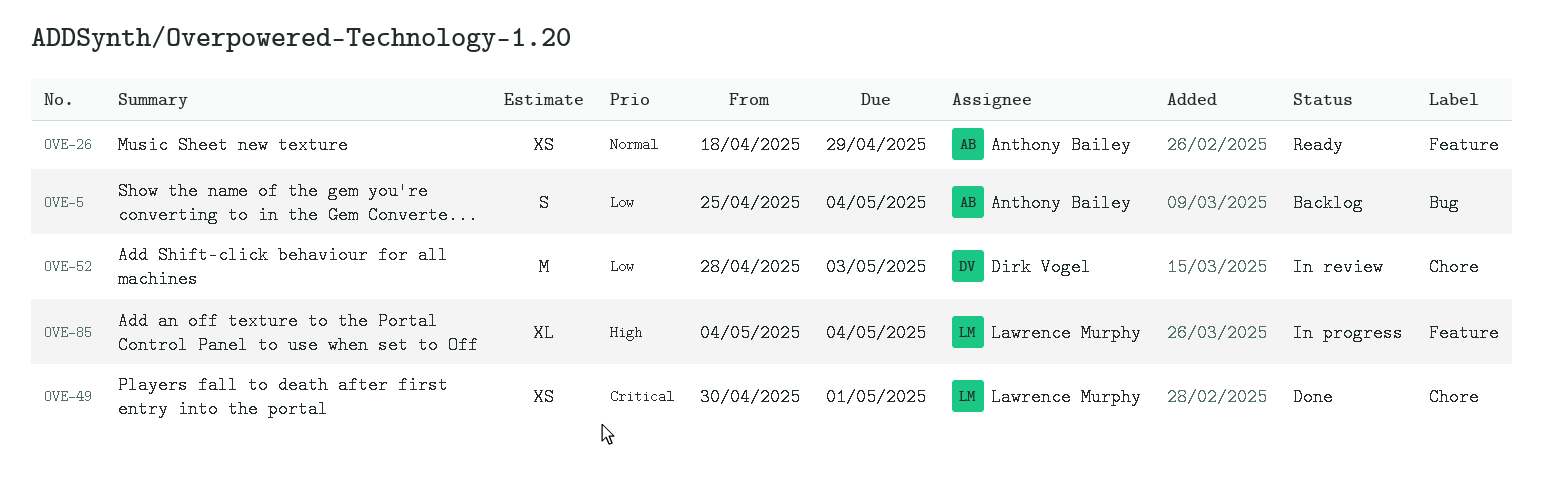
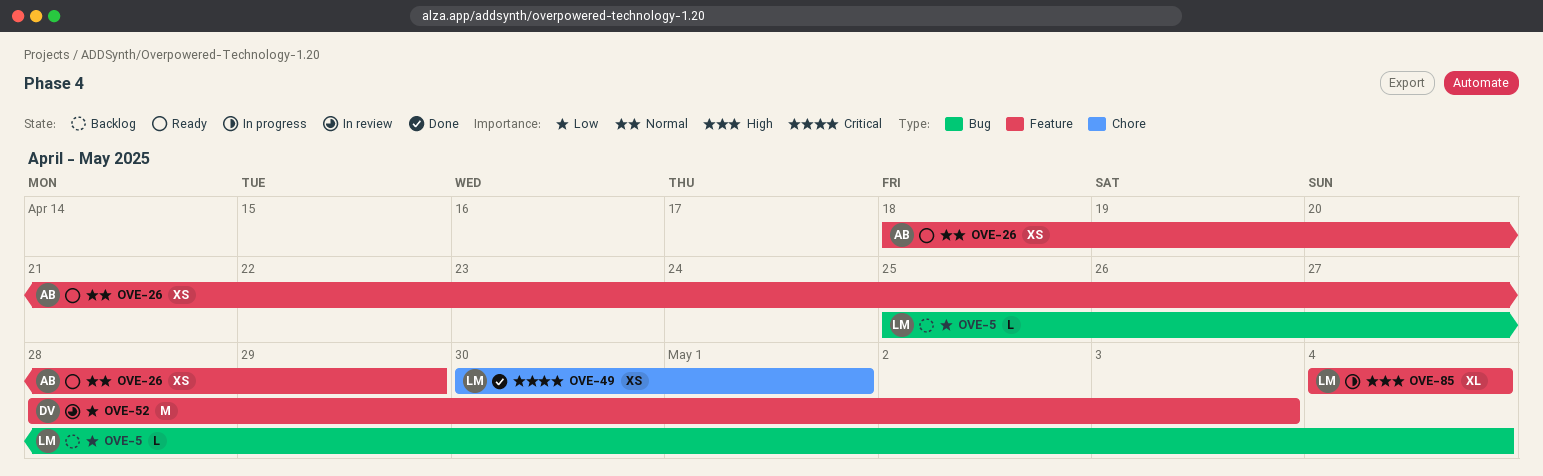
OVE-5, owner: Anthony Bailey -> Lawrence Murphy
OVE-5, estimate: S -> L
OVE-52, label: Chore -> Feature

